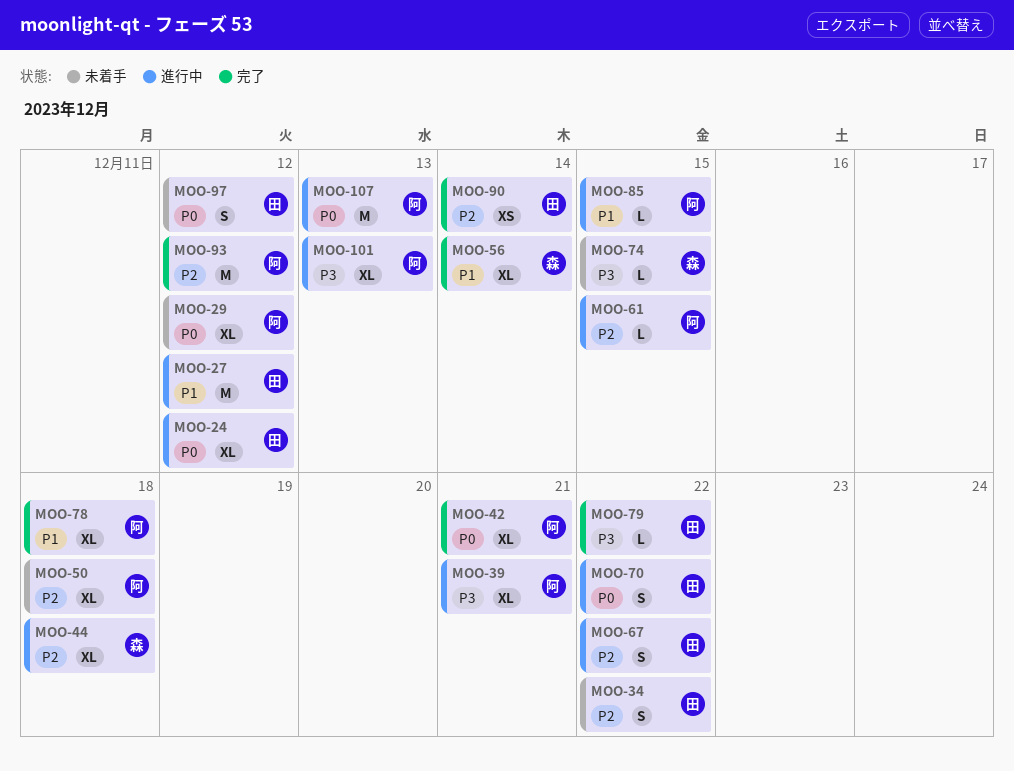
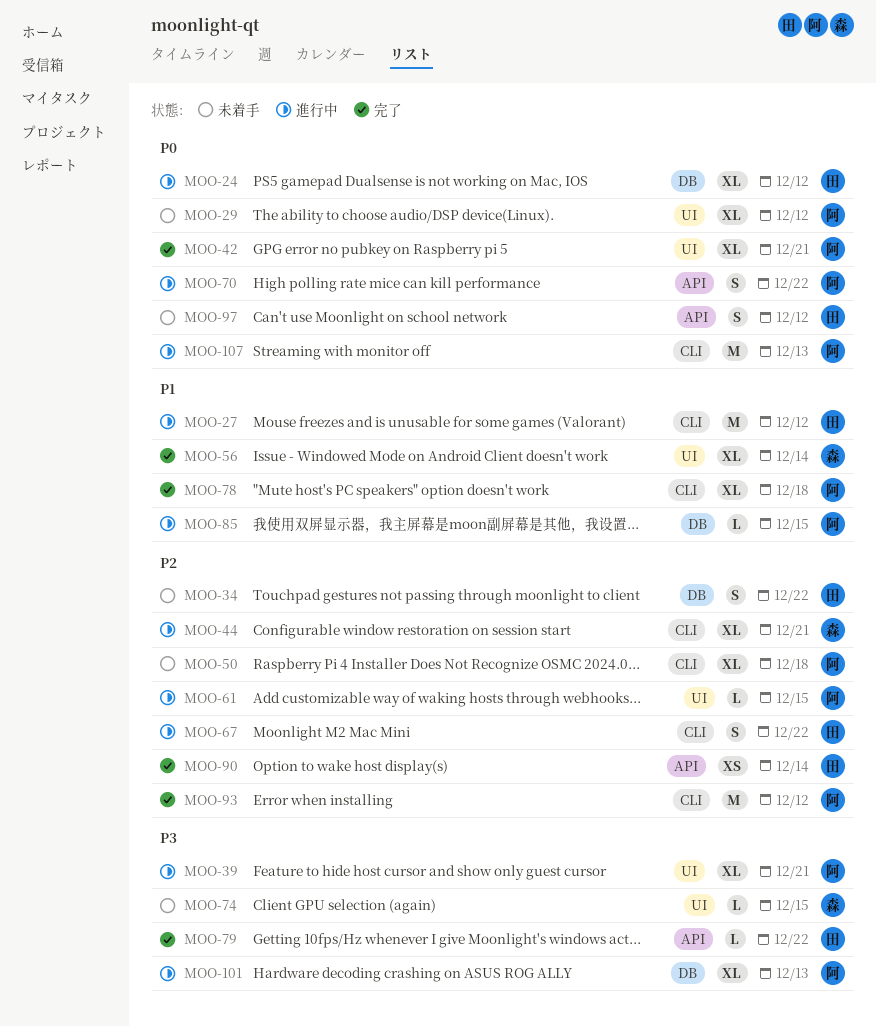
MOO-44, due: Dec 18 -> Dec 21
MOO-70, owner: 田 -> 阿

